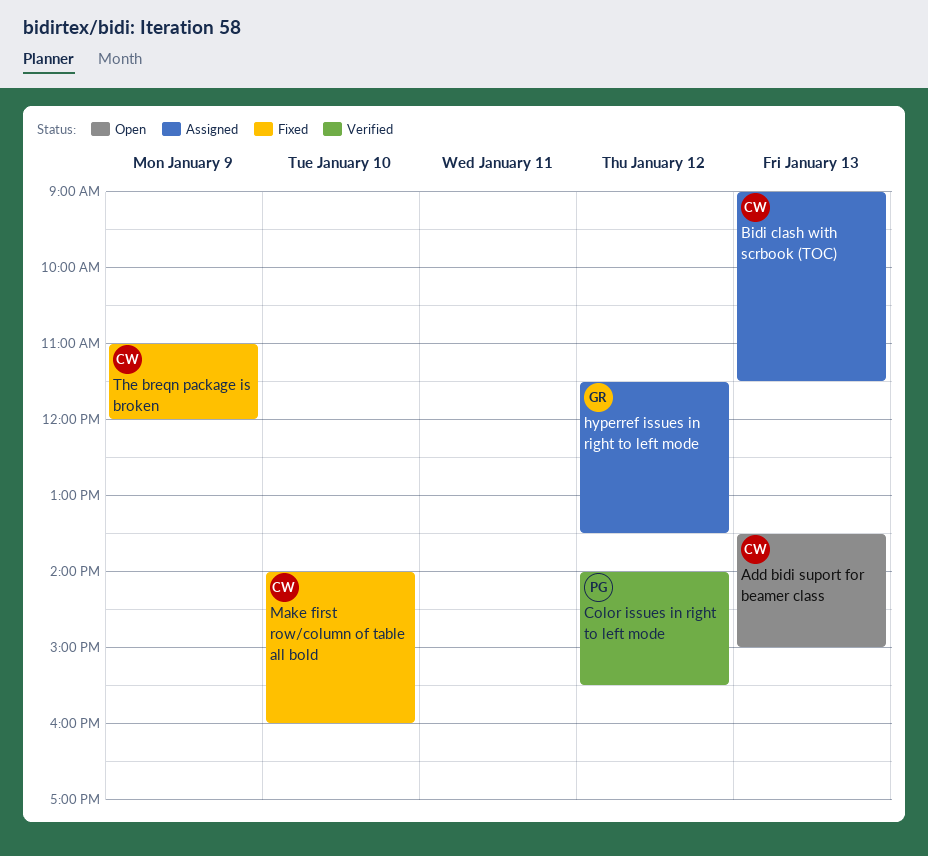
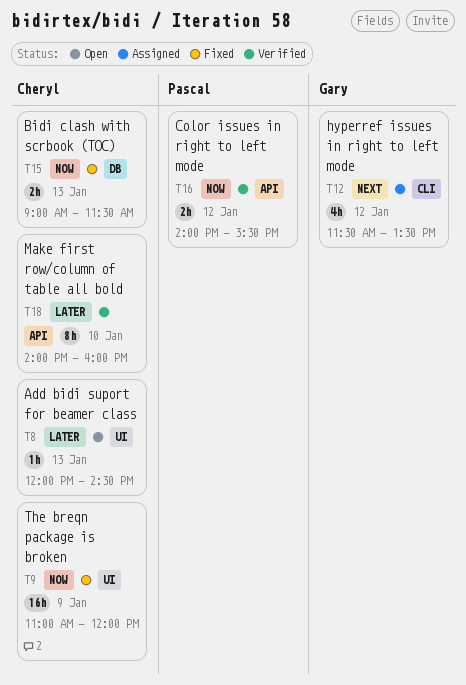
Add bidi suport for beamer class, begins: 13:30 -> 12:00
Add bidi suport for beamer class, ends: 15:00 -> 14:30
Bidi clash with scrbook (TOC), status: Assigned -> Fixed
Make first row/column of table all bold, status: Fixed -> Verified

